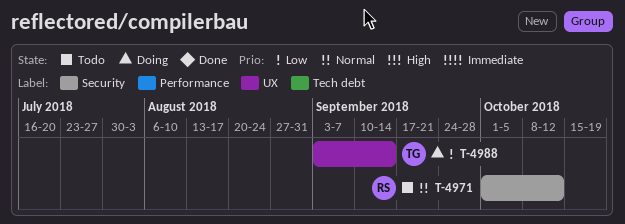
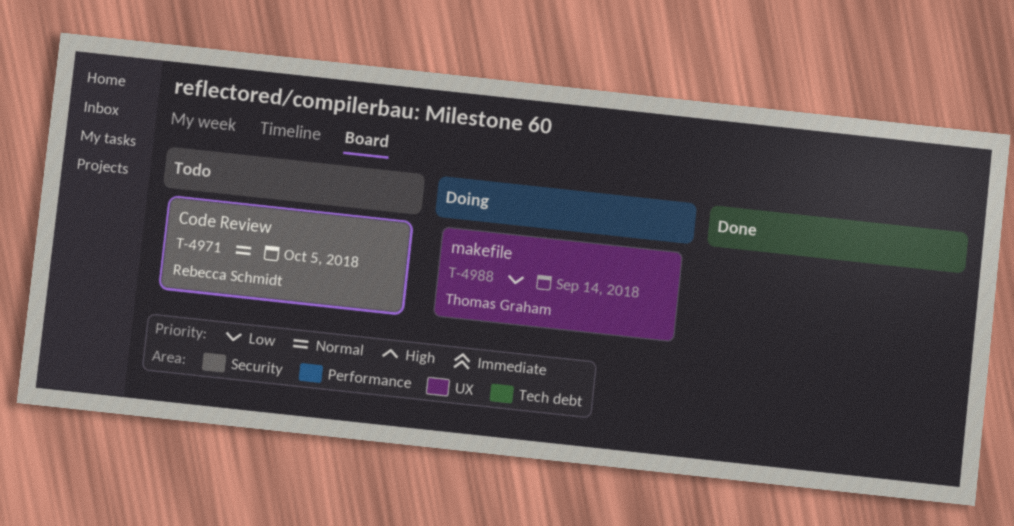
T-4971, due: Oct 12 -> Oct 5

